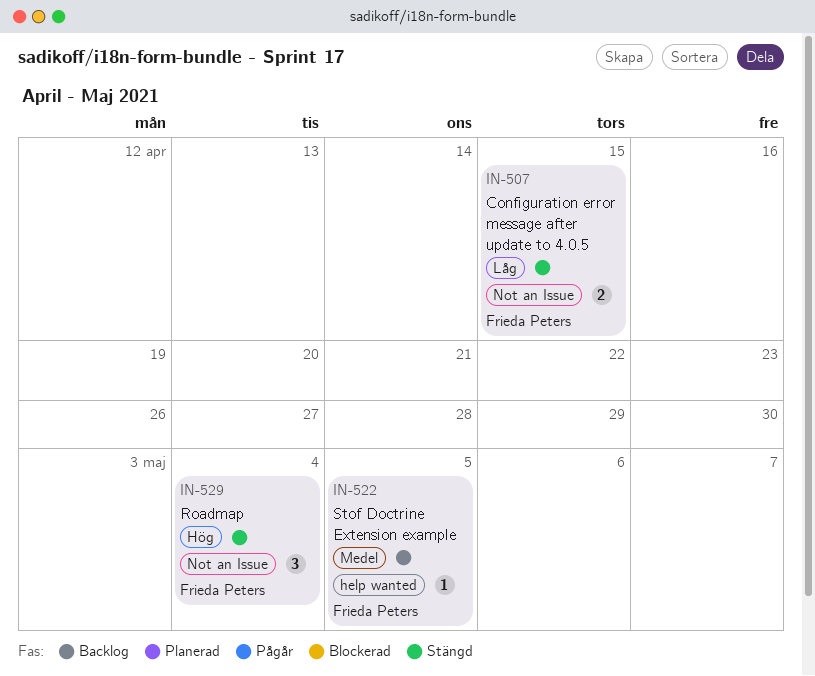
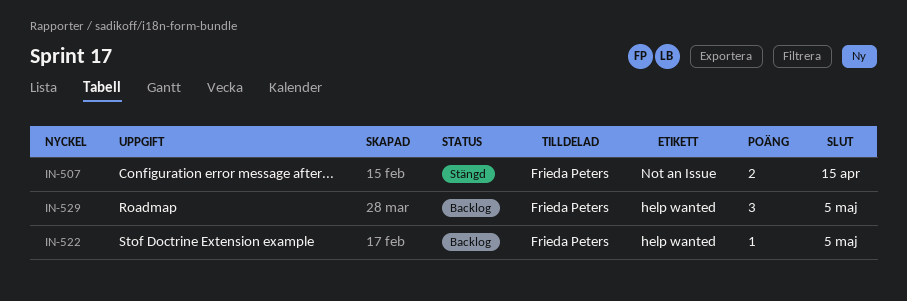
IN-529, status: Stängd -> Backlog
IN-529, label: Not an Issue -> help wanted
IN-529, due: May 4 -> May 5

